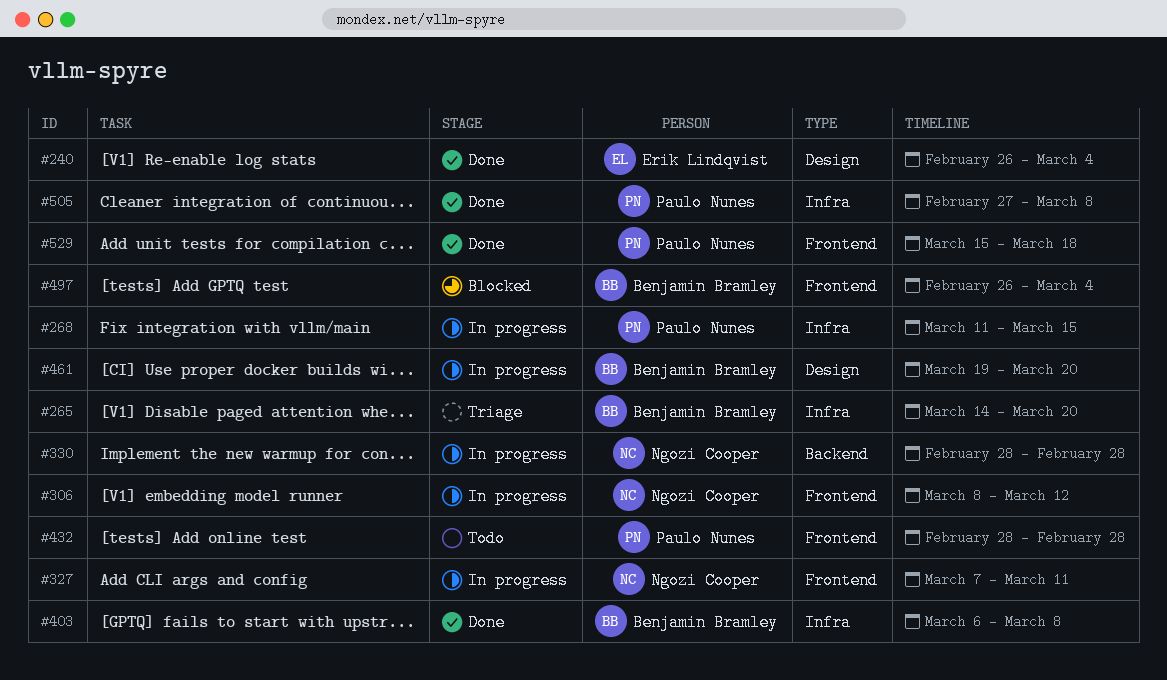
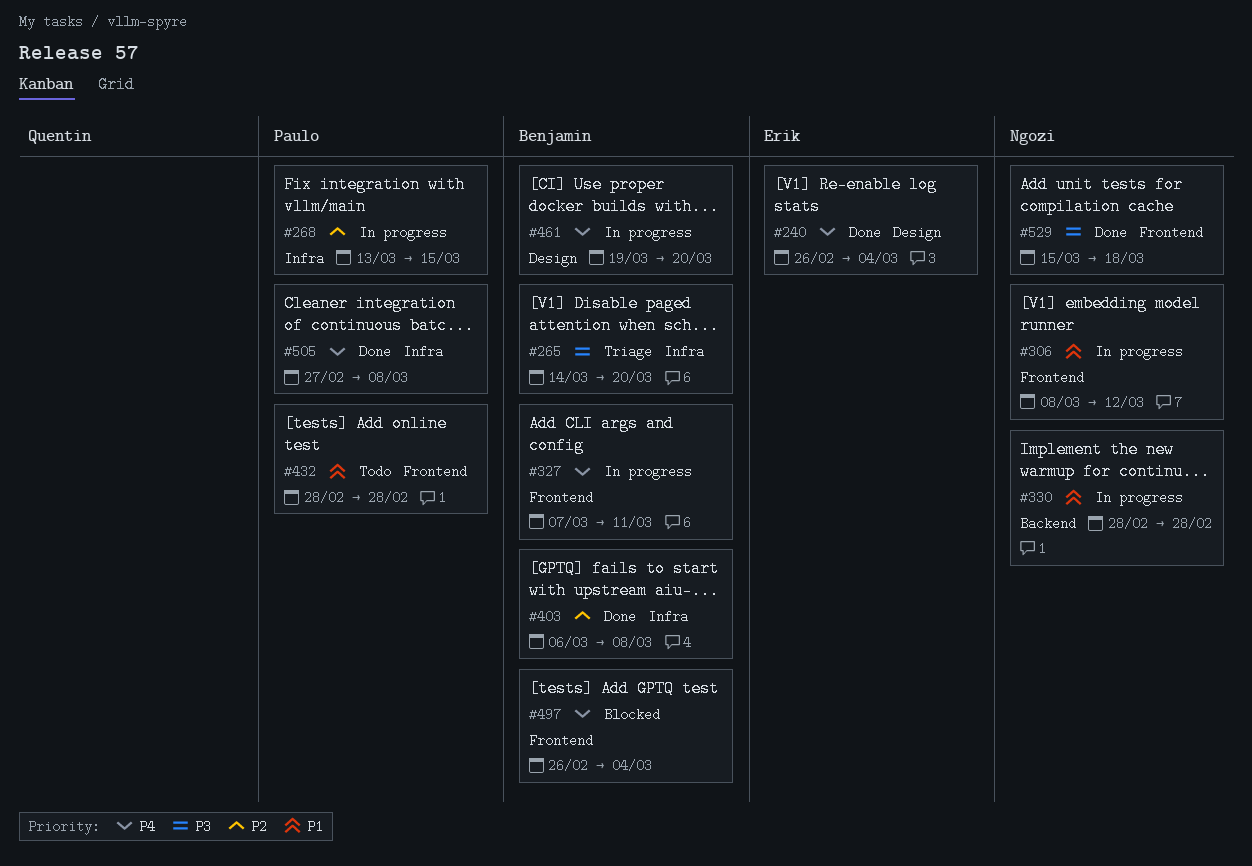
#268, start: Mar 11 -> Mar 13
#327, owner: Ngozi Cooper -> Benjamin Bramley
#529, owner: Paulo Nunes -> Ngozi Cooper

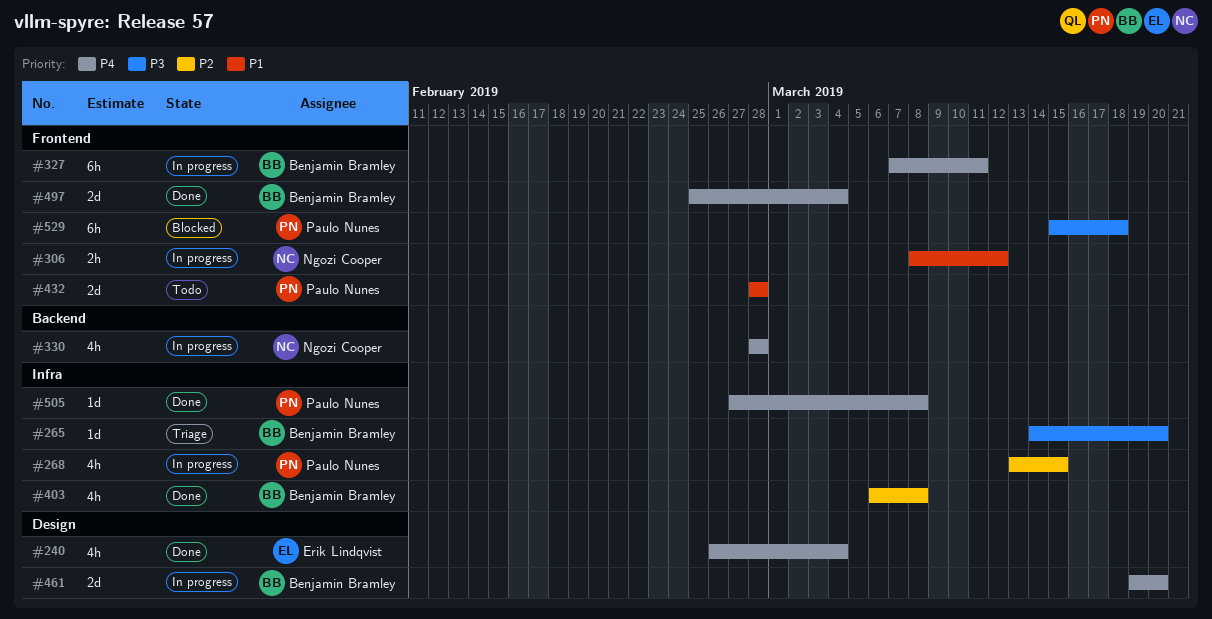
#330, priority: P1 -> P4
#497, status: Blocked -> Done
#497, start: Feb 26 -> Feb 25
#529, status: Done -> Blocked
#529, owner: Ngozi Cooper -> Paulo Nunes

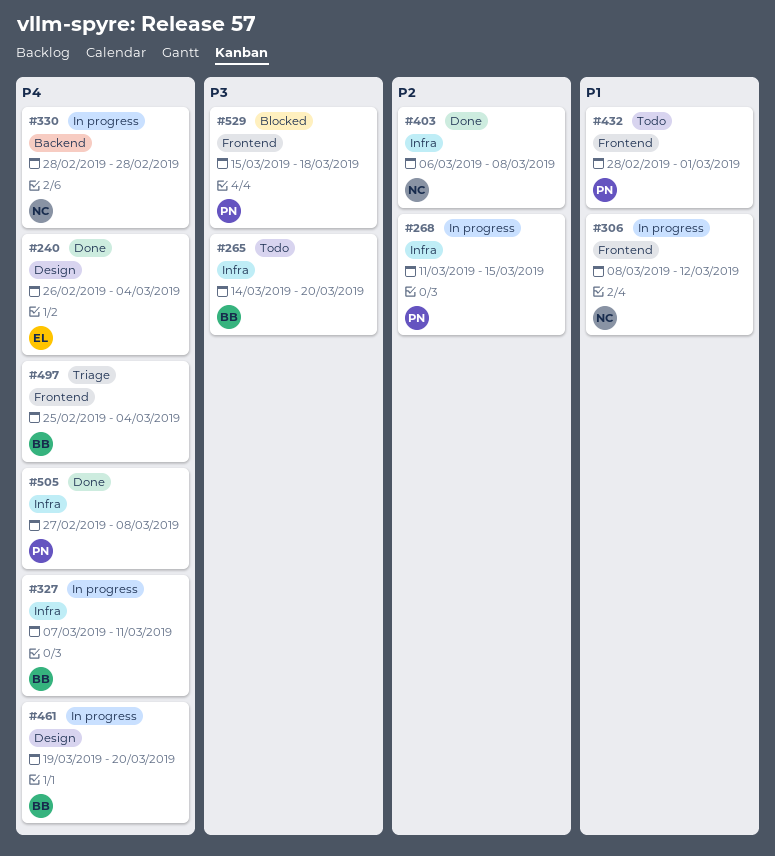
#265, status: Triage -> Todo
#268, start: Mar 13 -> Mar 11
#327, label: Frontend -> Infra
#403, owner: Benjamin Bramley -> Ngozi Cooper
#432, due: Feb 28 -> Mar 1
#497, status: Done -> Triage

